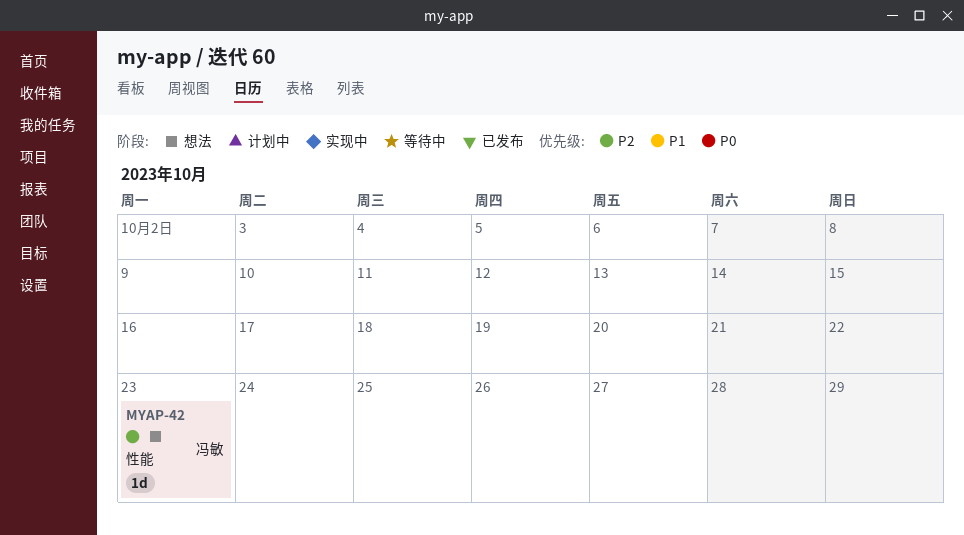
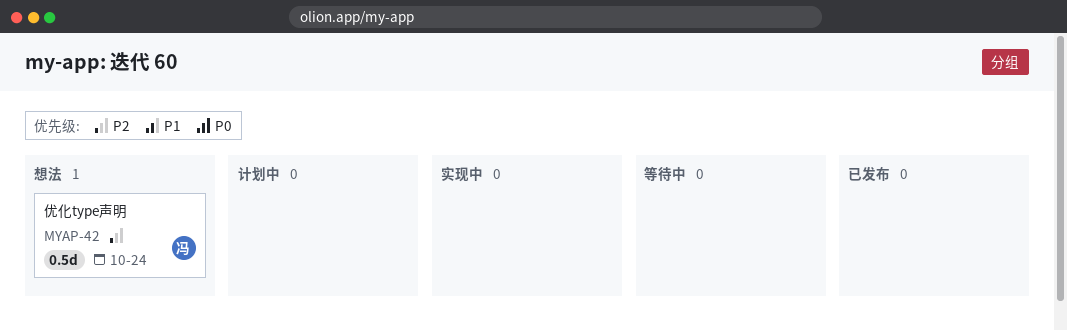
MYAP-42, estimate: 1d -> 0.5d
MYAP-42, due: Oct 23 -> Oct 24

